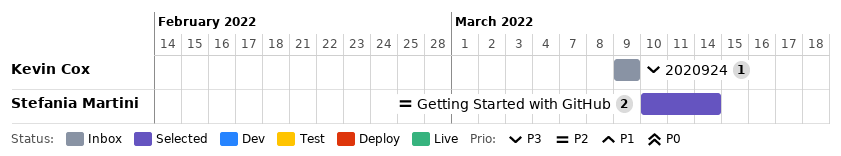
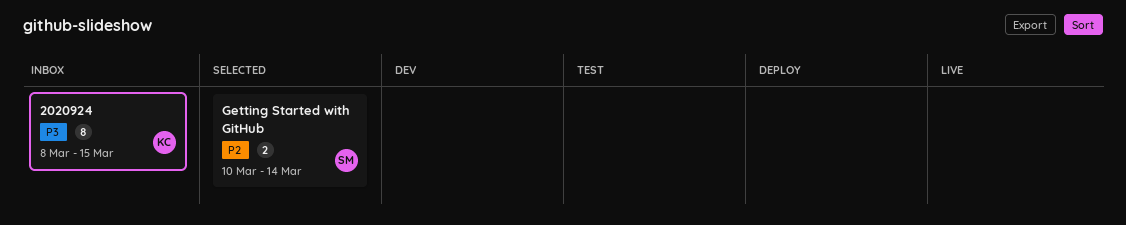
2020924, estimate: 1 -> 8
2020924, start: Mar 9 -> Mar 8
2020924, due: Mar 9 -> Mar 15

